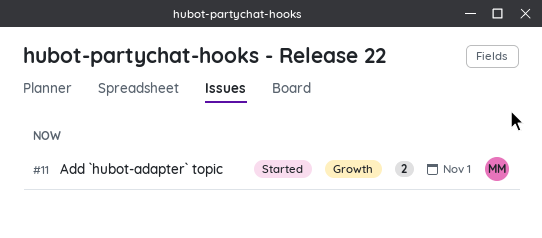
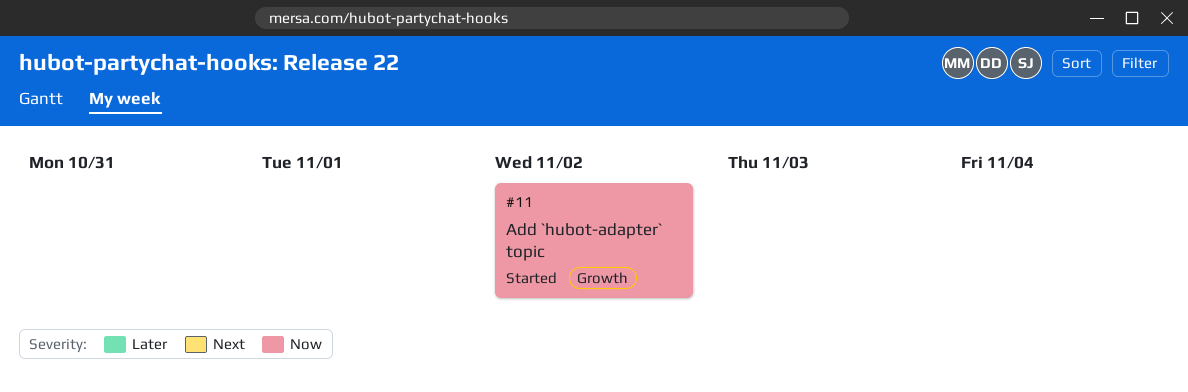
#11, due: Nov 1 -> Nov 2

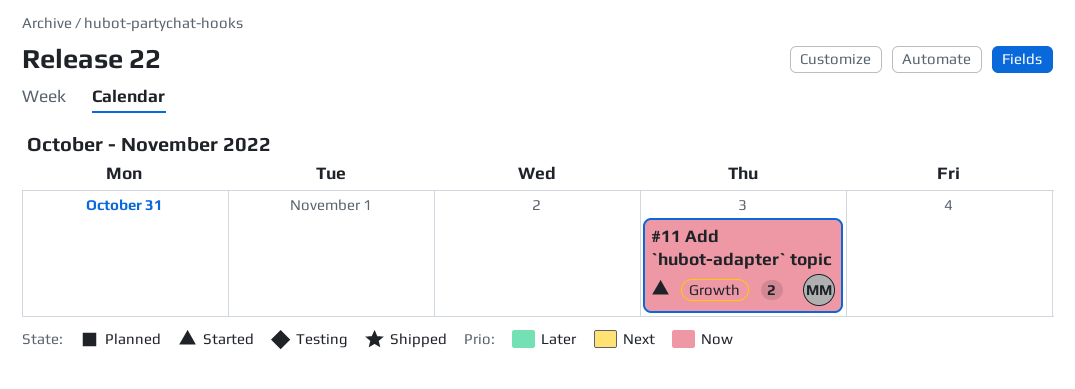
#11, due: Nov 2 -> Nov 3

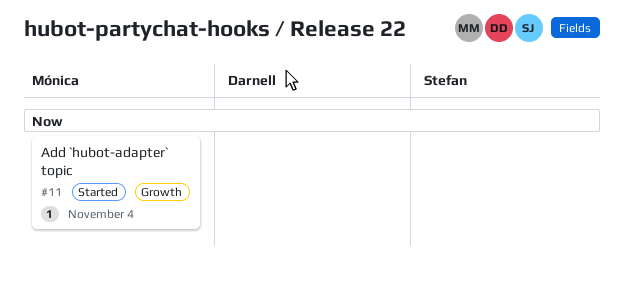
#11, estimate: 2 -> 1
#11, due: Nov 3 -> Nov 4

